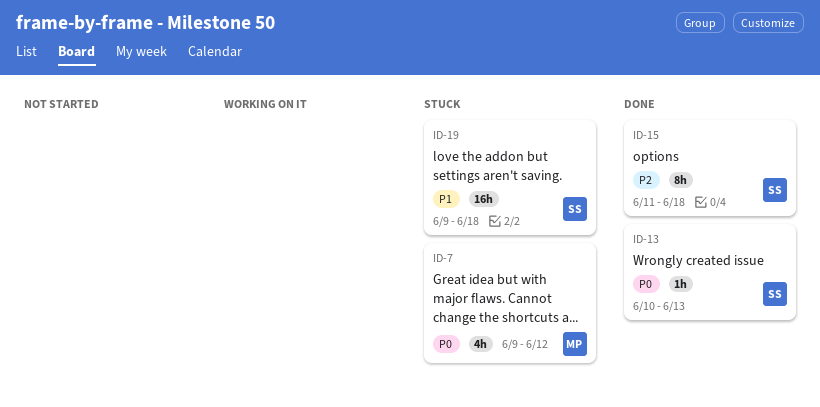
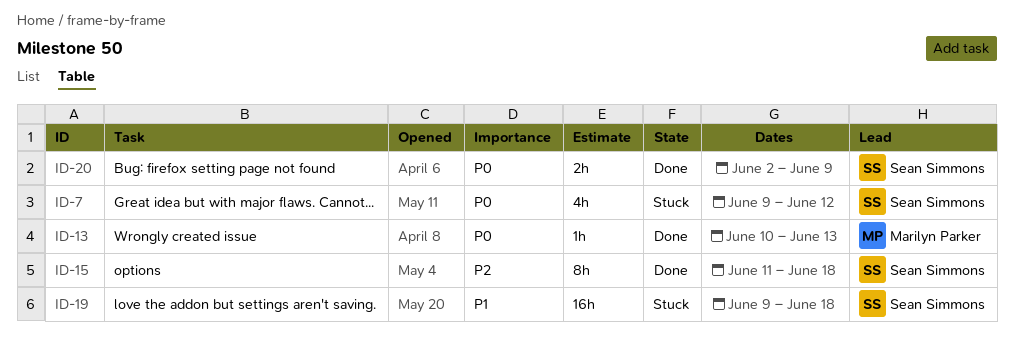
ID-7, owner: Marilyn Parker -> Sean Simmons
ID-13, owner: Sean Simmons -> Marilyn Parker
ID-20: none -> present

